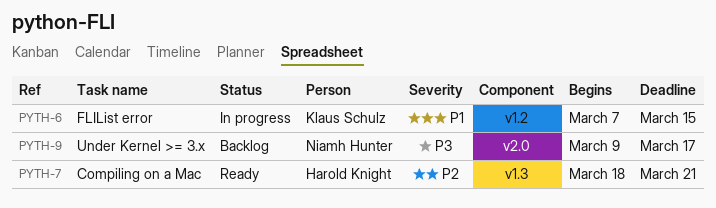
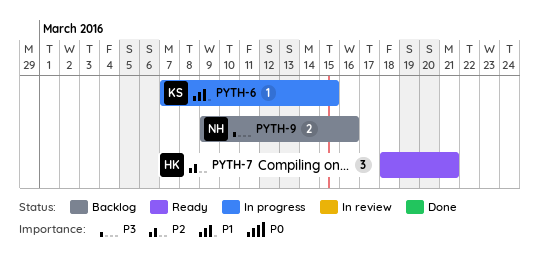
PYTH-9, due: Mar 17 -> Mar 16

